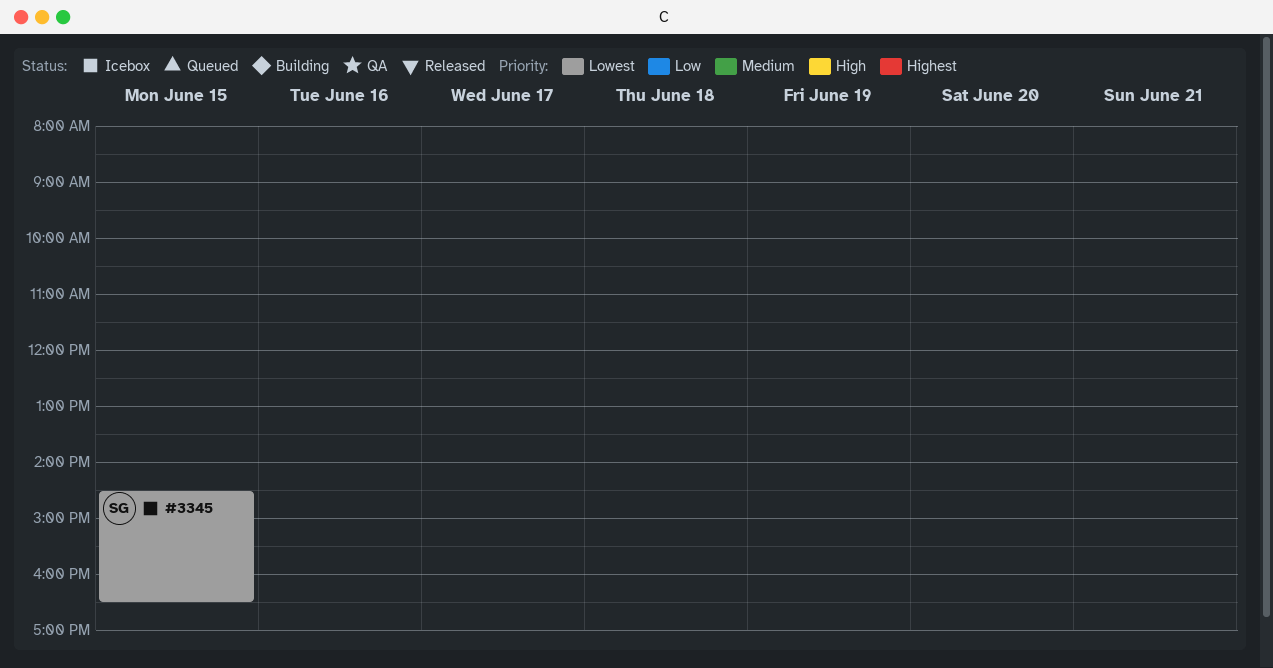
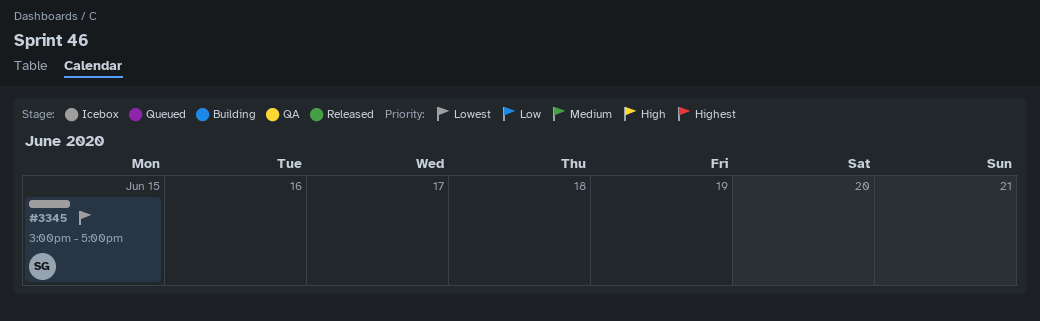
#3345, begins: 14:30 -> 15:00
#3345, ends: 16:30 -> 17:00

